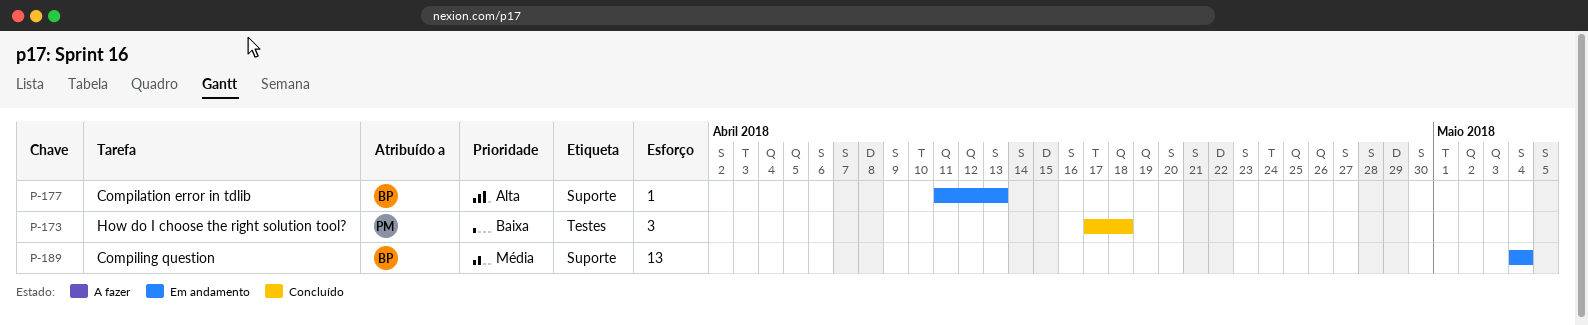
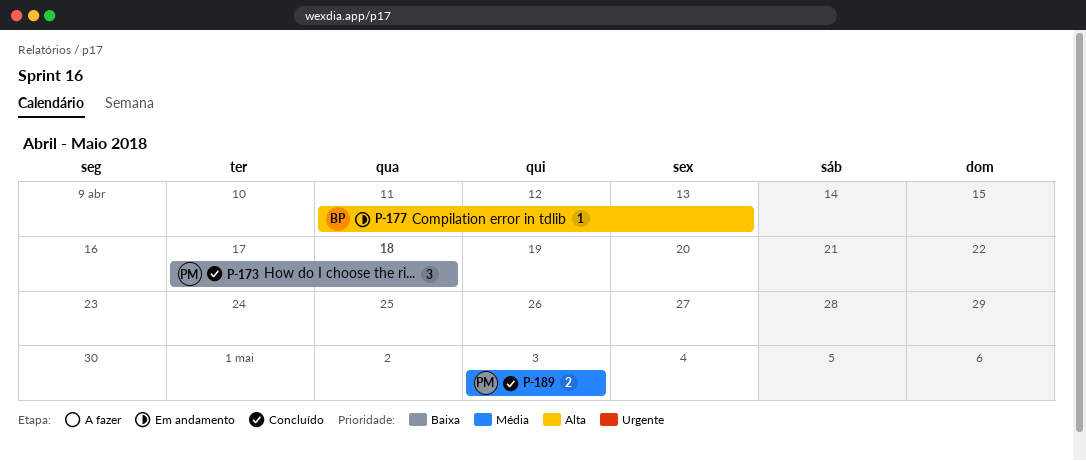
P-189, status: Em andamento -> Concluído
P-189, owner: BP -> PM
P-189, estimate: 13 -> 2
P-189, start: May 4 -> May 3
P-189, due: May 4 -> May 3

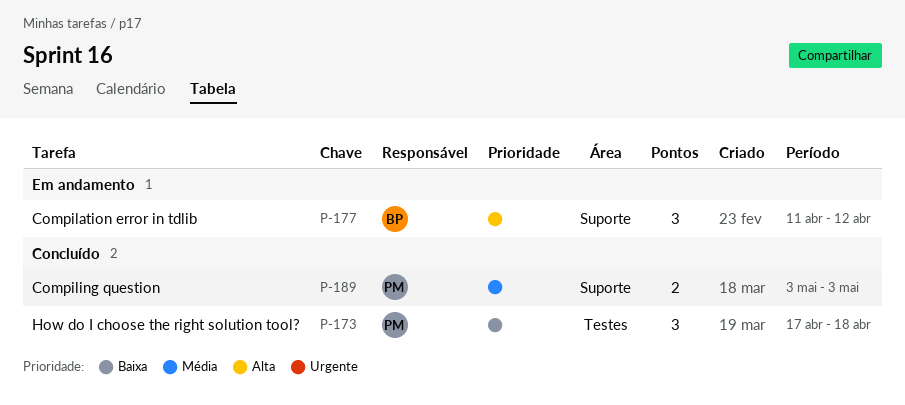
P-177, estimate: 1 -> 3
P-177, due: Apr 13 -> Apr 12

